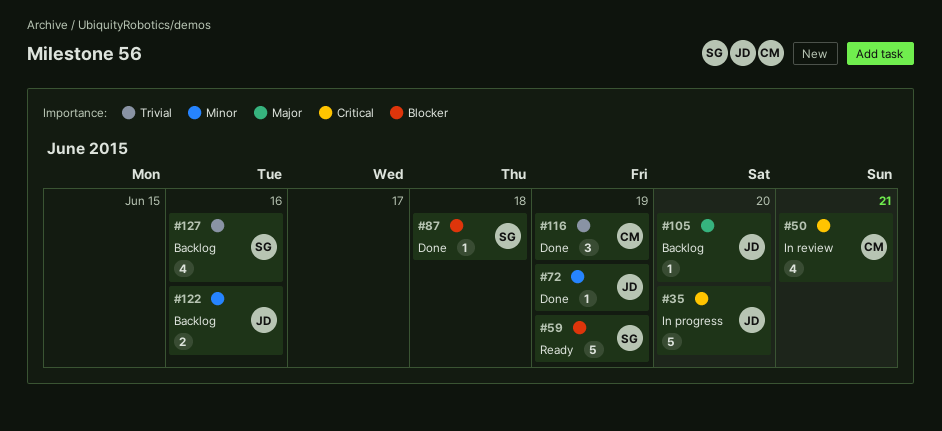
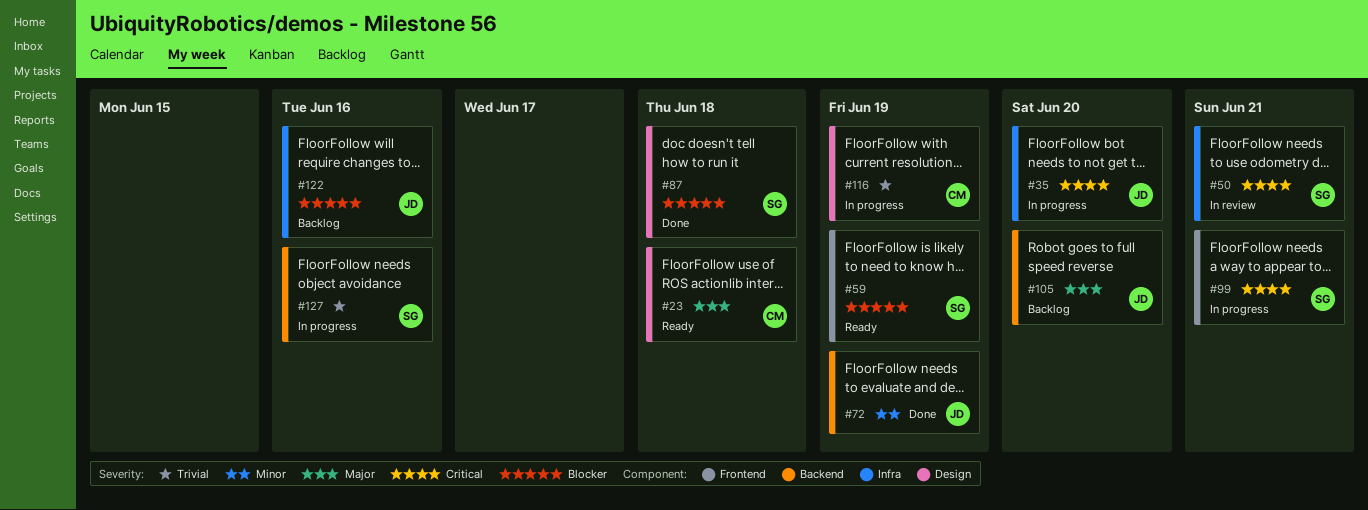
#23: none -> present
#50, owner: CM -> SG
#99: none -> present
#116, status: Done -> In progress
#122, priority: Minor -> Blocker
#127, status: Backlog -> In progress

